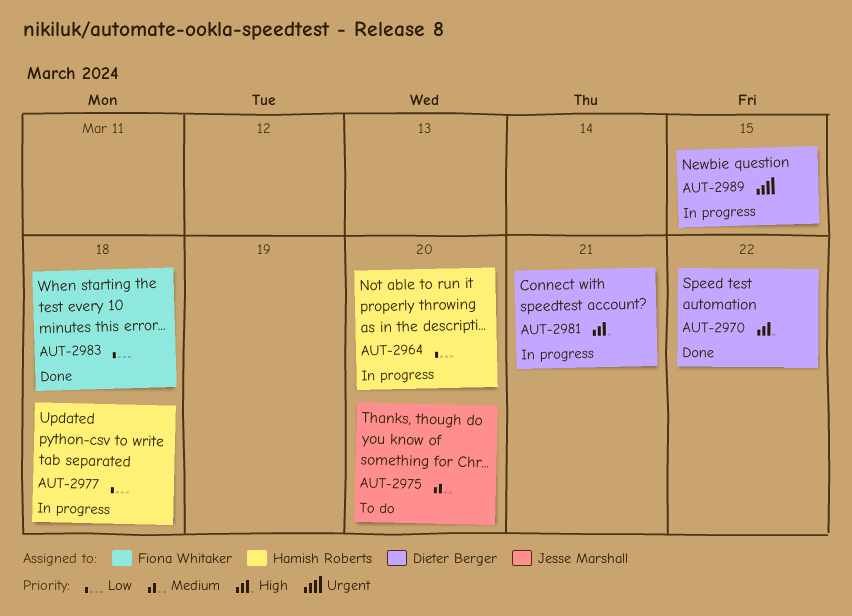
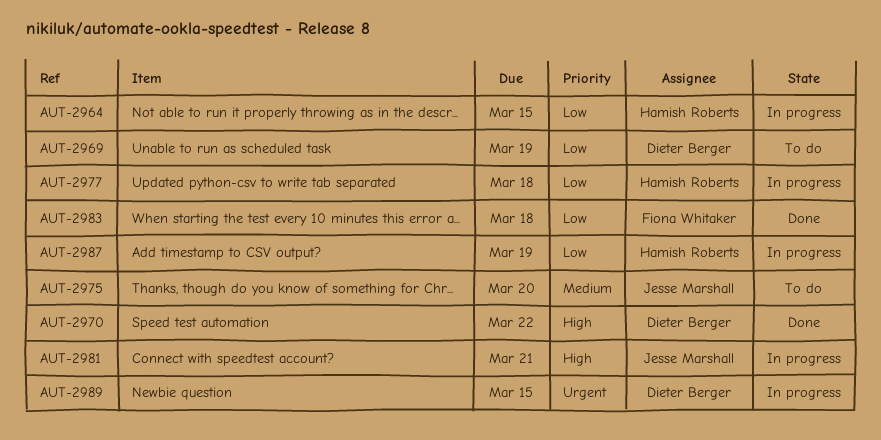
AUT-2964, due: Mar 20 -> Mar 15
AUT-2969: none -> present
AUT-2981, owner: Dieter Berger -> Jesse Marshall
AUT-2987: none -> present

